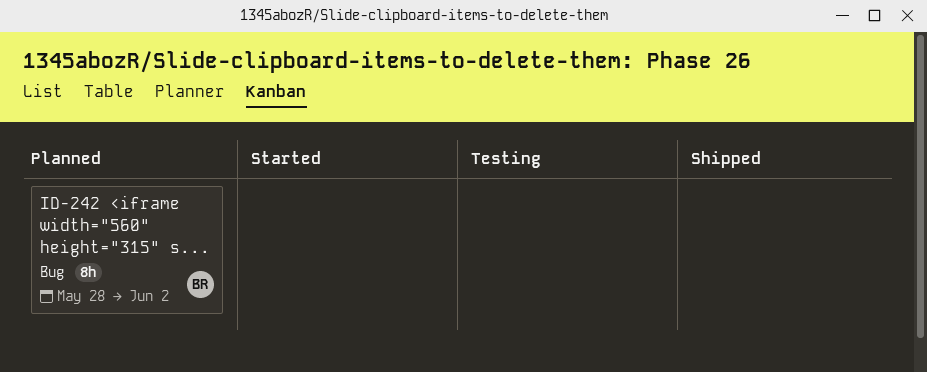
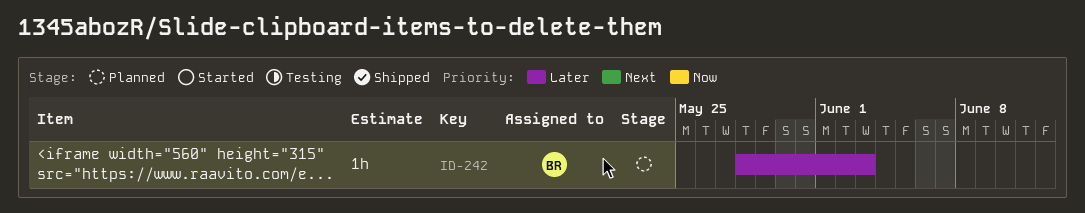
ID-242, estimate: 8h -> 1h
ID-242, due: Jun 2 -> Jun 3

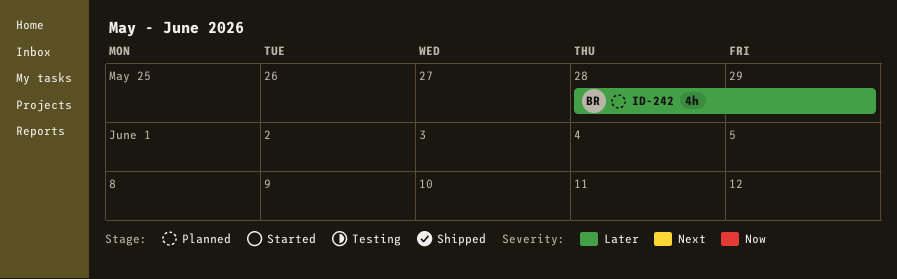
ID-242, estimate: 1h -> 4h
ID-242, due: Jun 3 -> May 29

